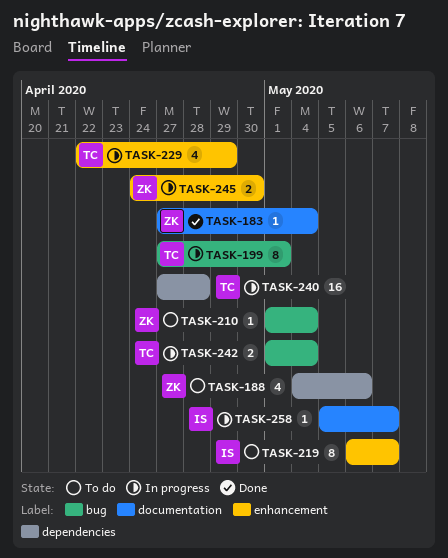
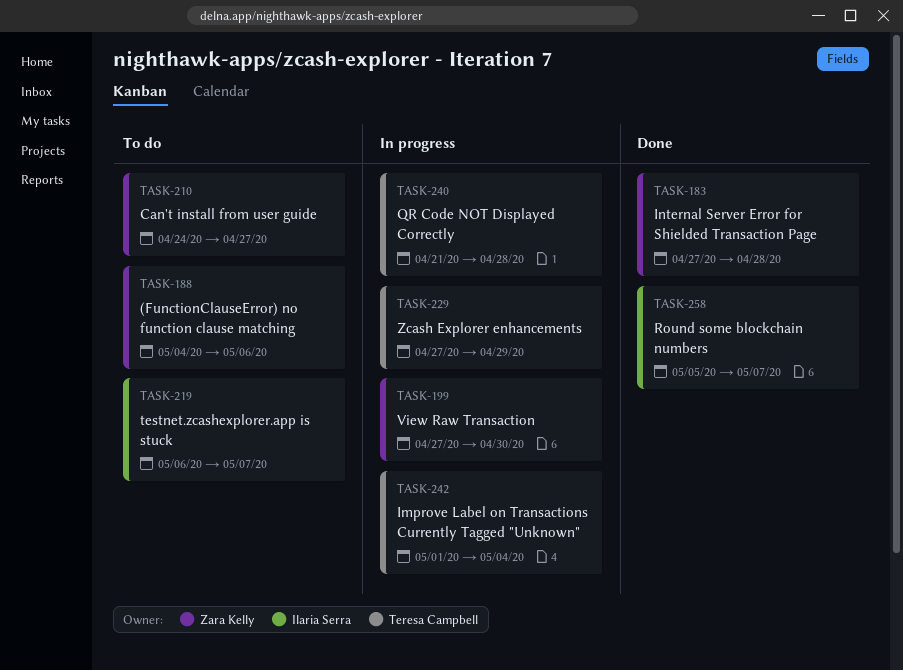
TASK-183, due: May 4 -> Apr 28
TASK-199, owner: Teresa Campbell -> Zara Kelly
TASK-199, due: May 1 -> Apr 30
TASK-210, start: May 1 -> Apr 24
TASK-210, due: May 4 -> Apr 27
TASK-229, start: Apr 22 -> Apr 27
TASK-240, start: Apr 27 -> Apr 21
TASK-245: present -> none
TASK-258, status: In progress -> Done

